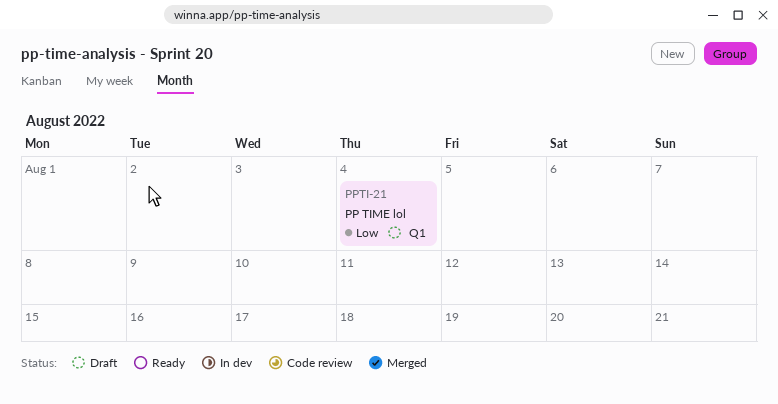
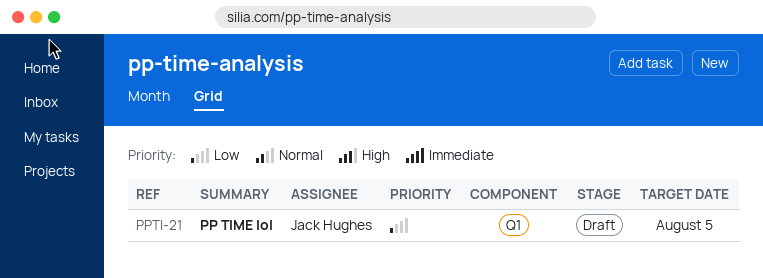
PPTI-21, due: Aug 4 -> Aug 5

